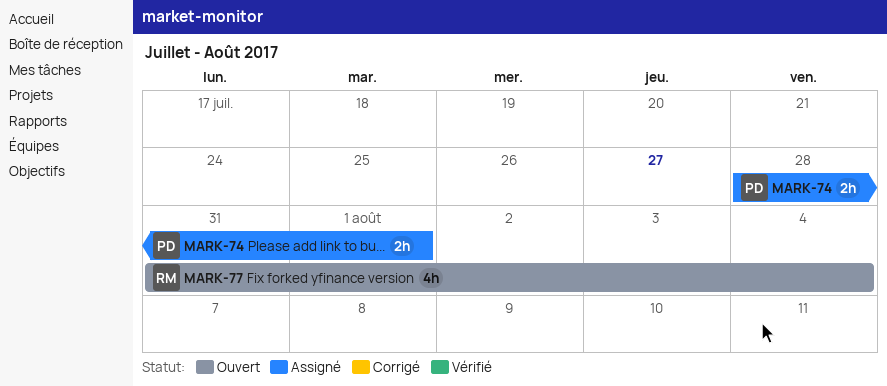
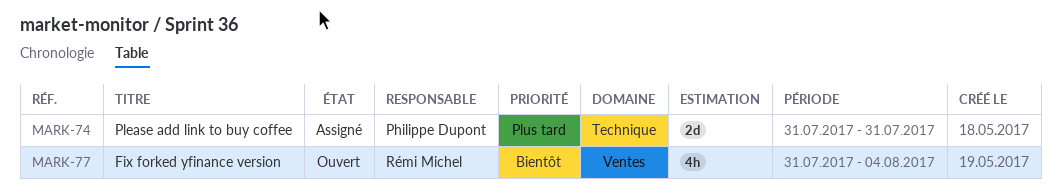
MARK-74, estimate: 2h -> 2d
MARK-74, start: Jul 28 -> Jul 31
MARK-74, due: Aug 1 -> Jul 31

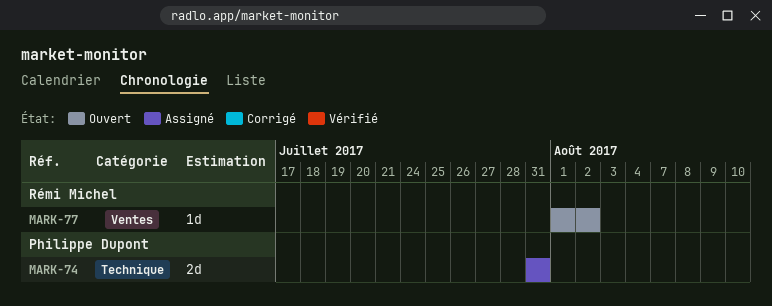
MARK-77, estimate: 4h -> 1d
MARK-77, start: Jul 31 -> Aug 1
MARK-77, due: Aug 4 -> Aug 2

